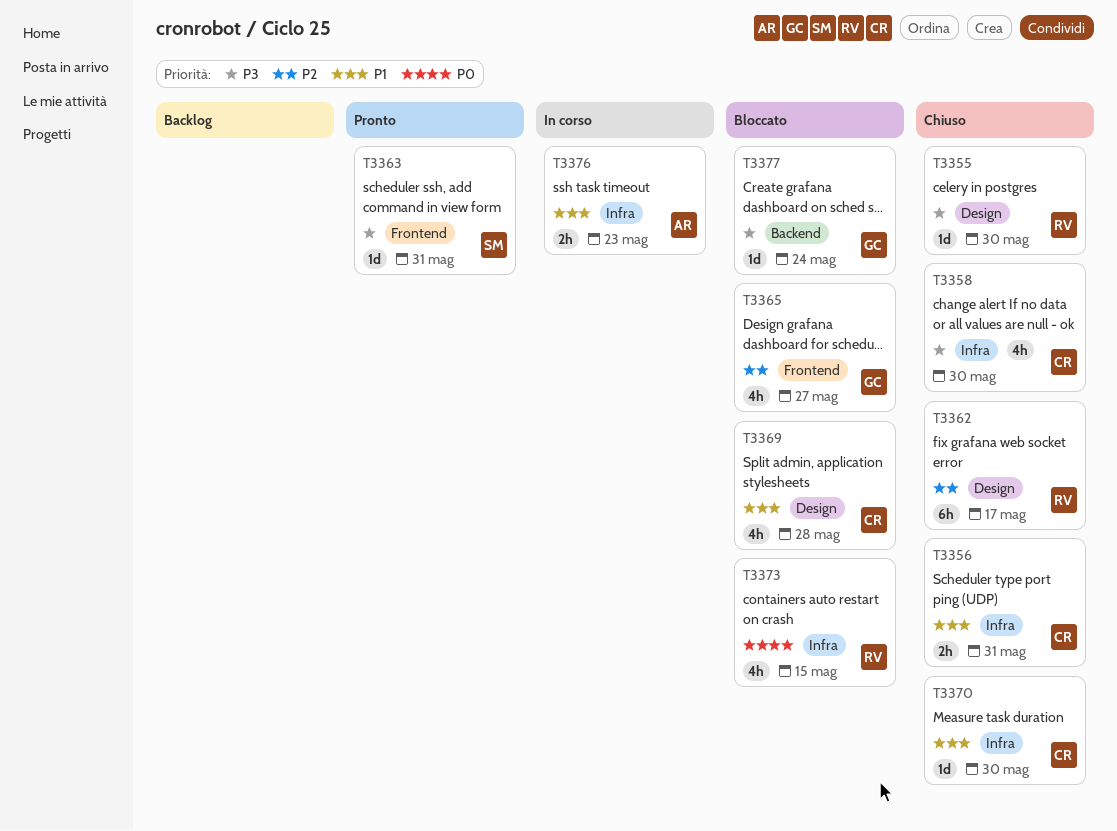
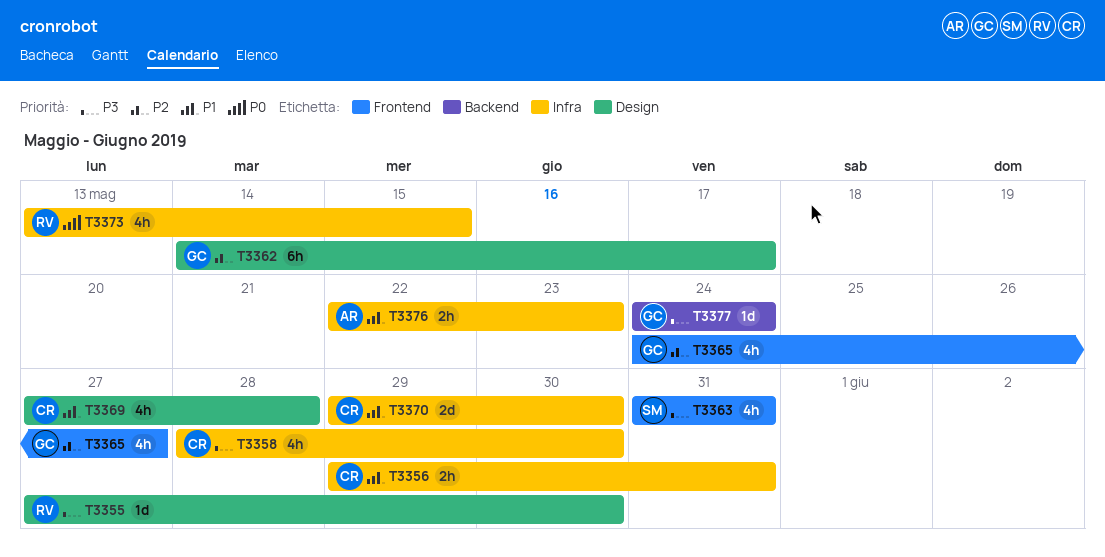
T3362, owner: RV -> GC
T3363, estimate: 1d -> 4h
T3370, estimate: 1d -> 2d

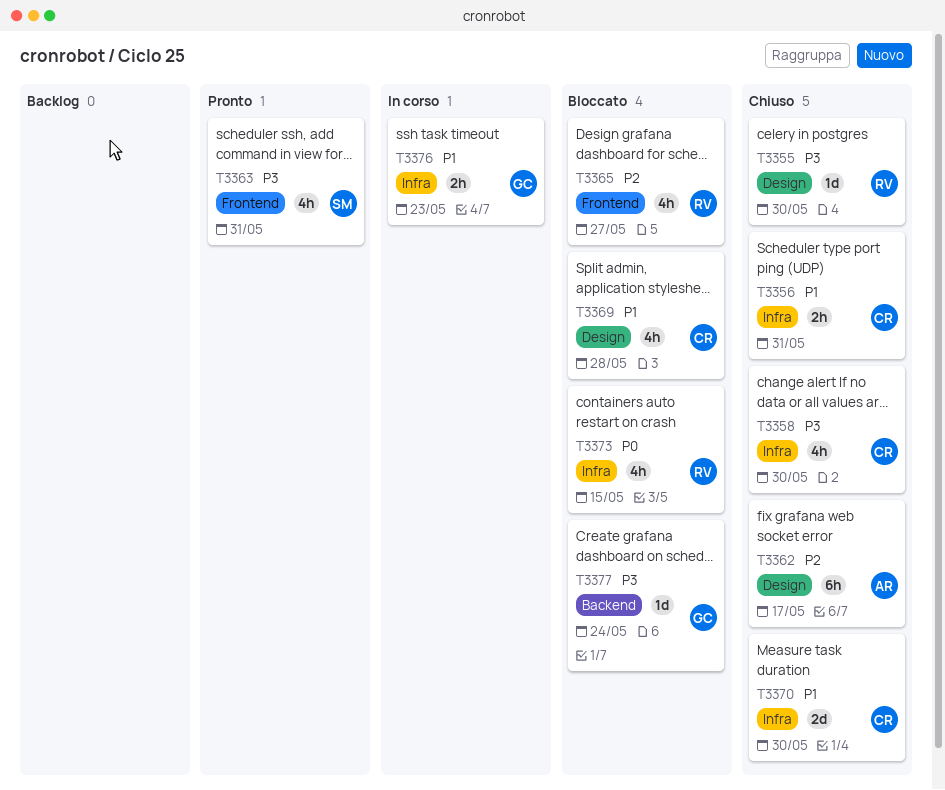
T3362, owner: GC -> AR
T3365, owner: GC -> RV
T3376, owner: AR -> GC

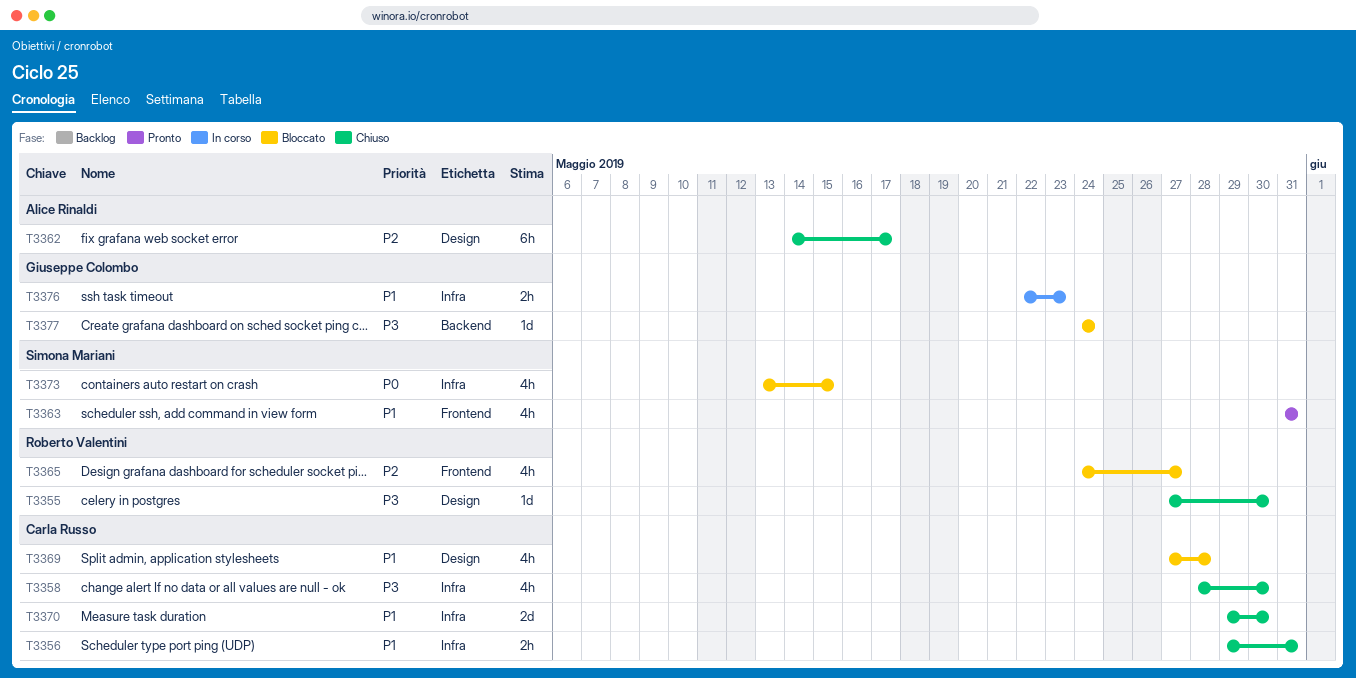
T3363, priority: P3 -> P1
T3373, owner: Roberto Valentini -> Simona Mariani

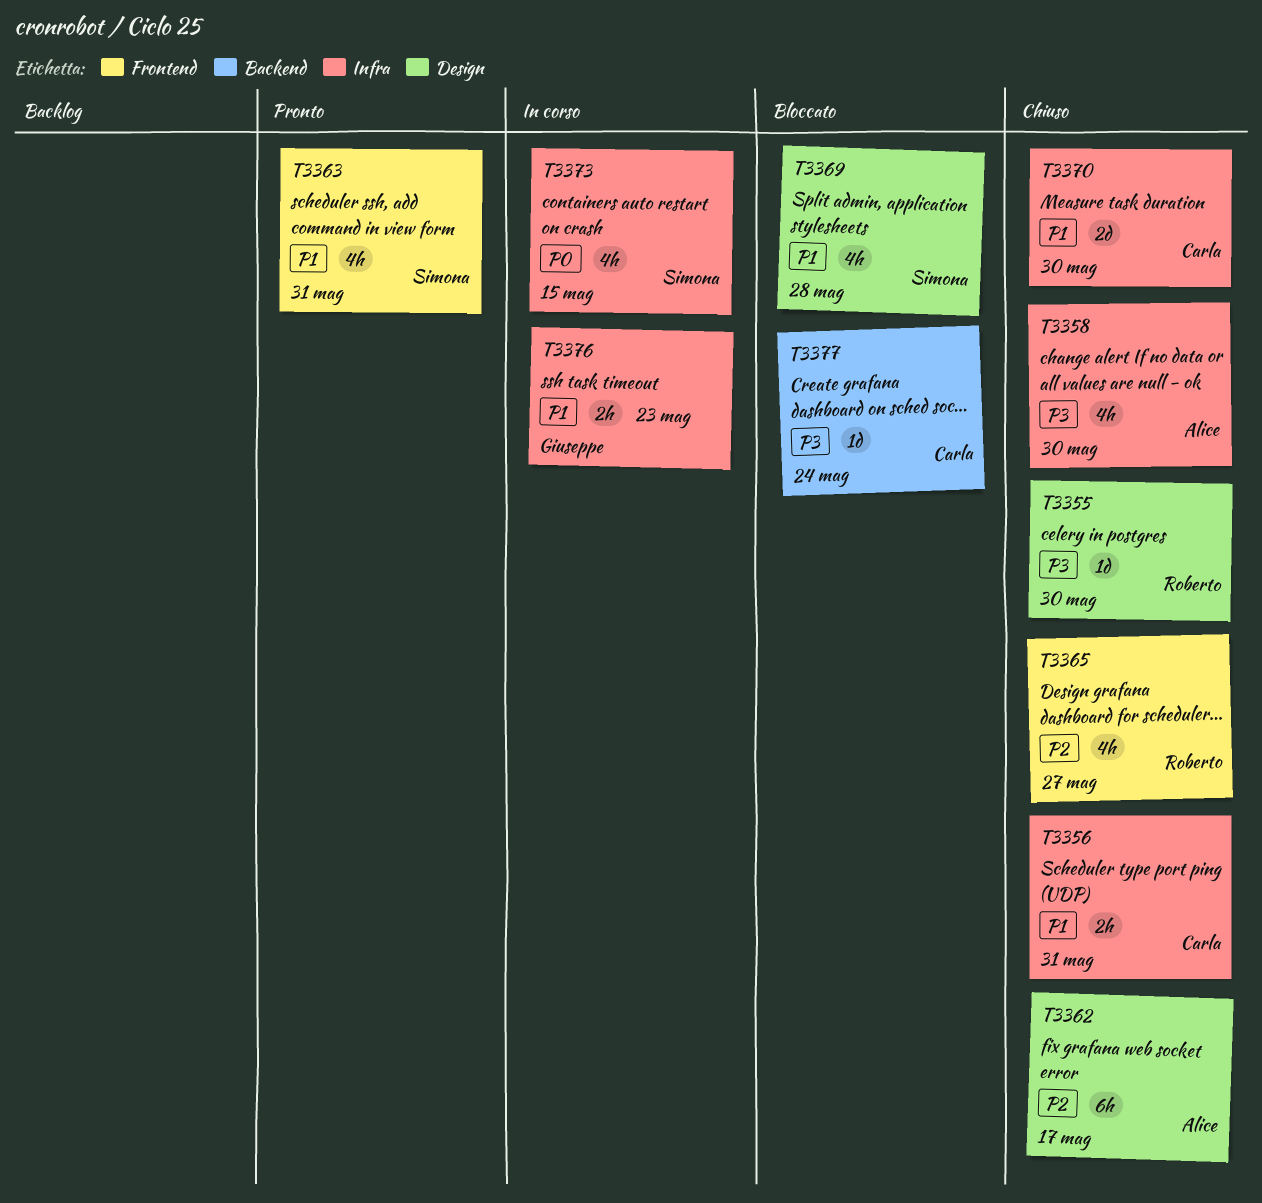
T3358, owner: Carla Russo -> Alice Rinaldi
T3365, status: Bloccato -> Chiuso
T3369, owner: Carla Russo -> Simona Mariani
T3373, status: Bloccato -> In corso
T3377, owner: Giuseppe Colombo -> Carla Russo

